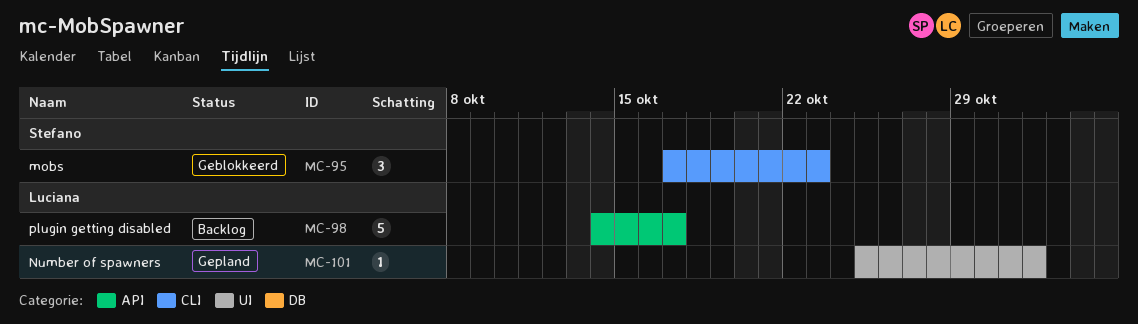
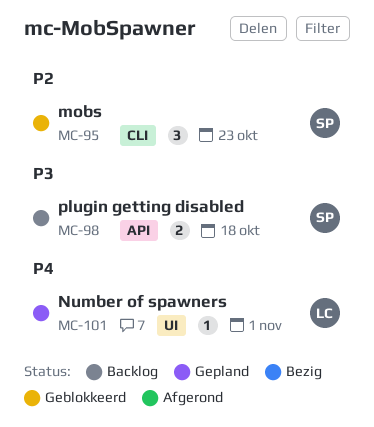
MC-98, owner: Luciana -> Stefano
MC-98, estimate: 5 -> 2
MC-98, due: Oct 17 -> Oct 18

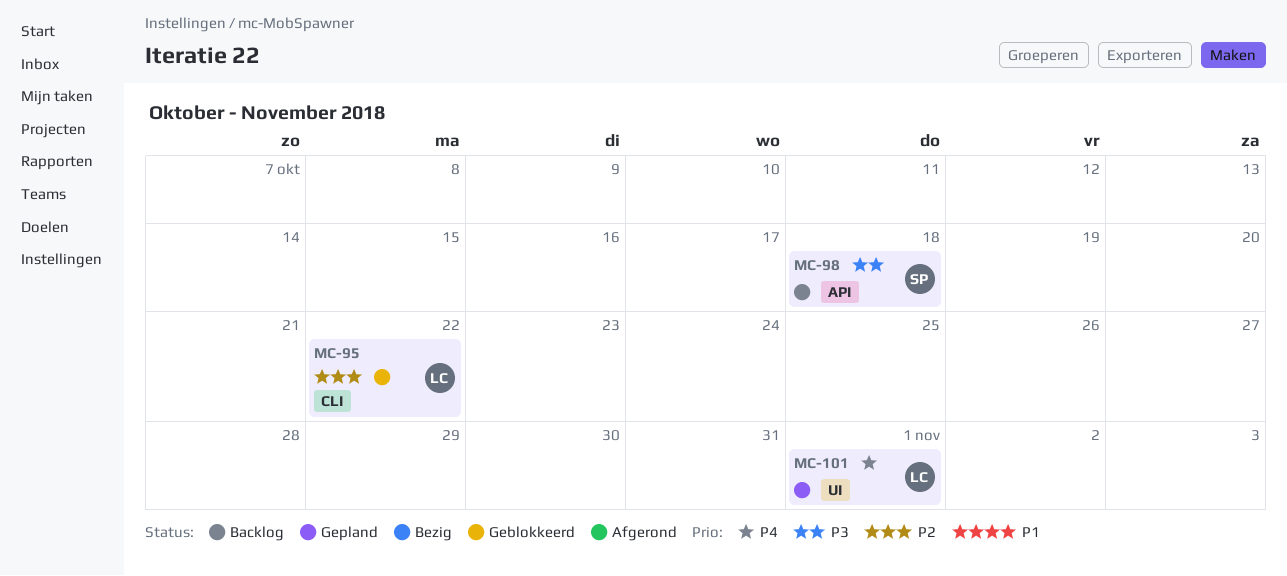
MC-95, owner: SP -> LC
MC-95, due: Oct 23 -> Oct 22

